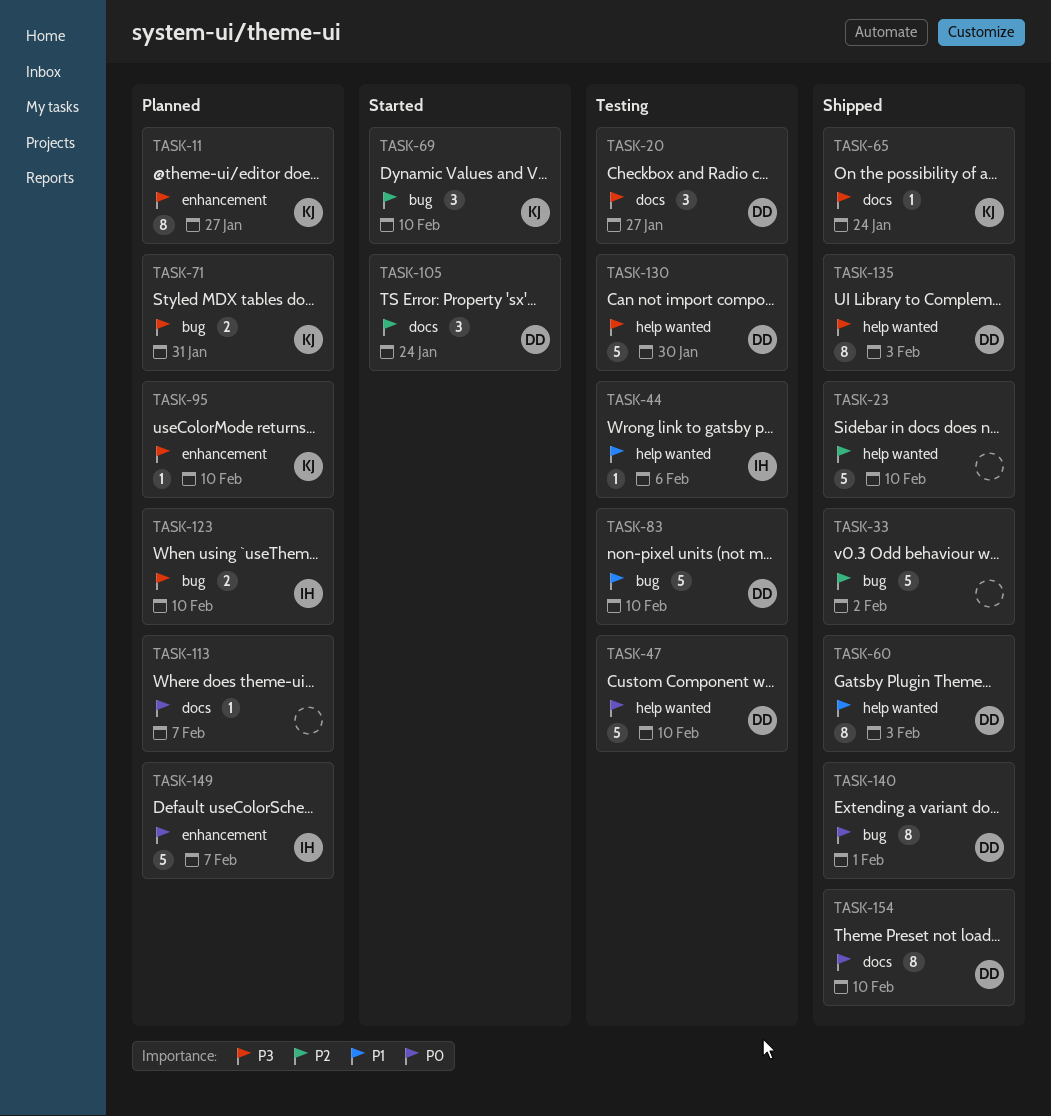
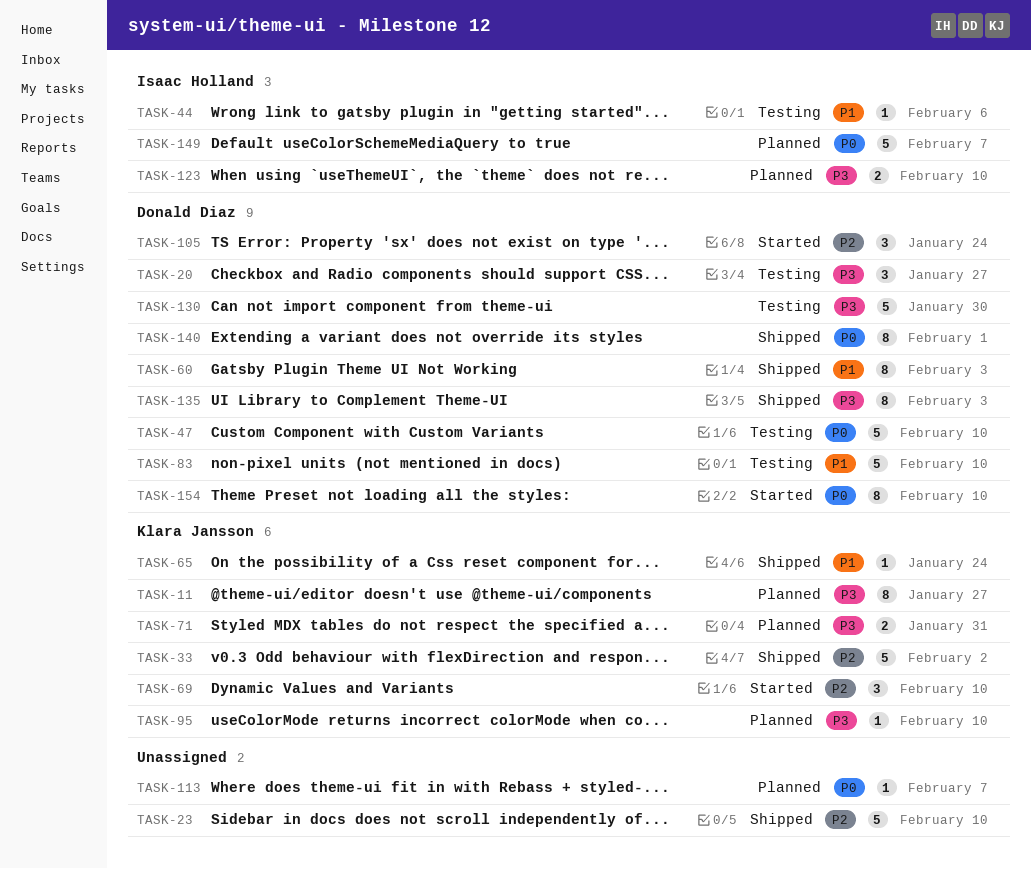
TASK-33, owner: none -> Klara Jansson
TASK-65, priority: P3 -> P1
TASK-154, status: Shipped -> Started

